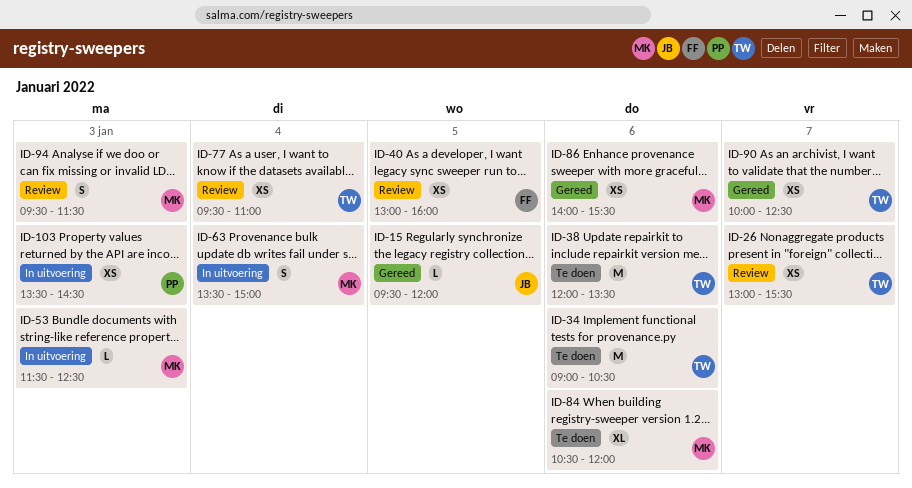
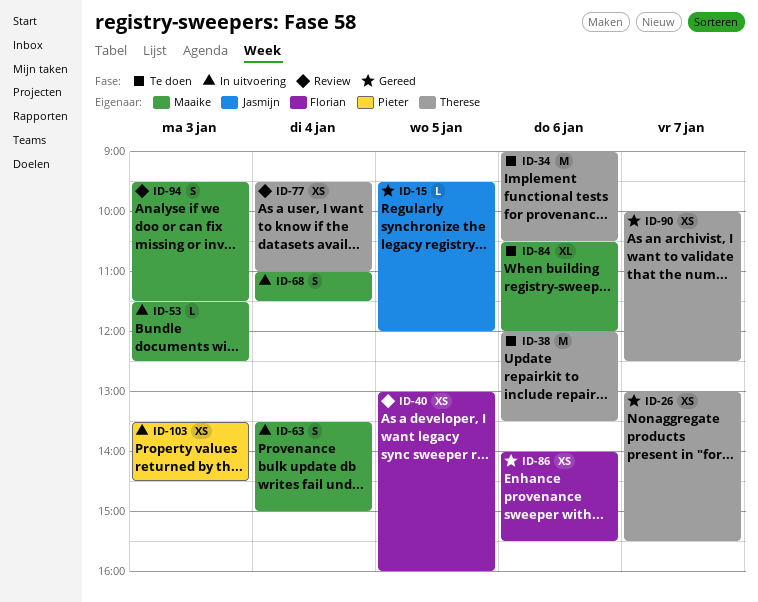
ID-26, status: Review -> Gereed
ID-68: none -> present
ID-86, owner: Maaike -> Florian

